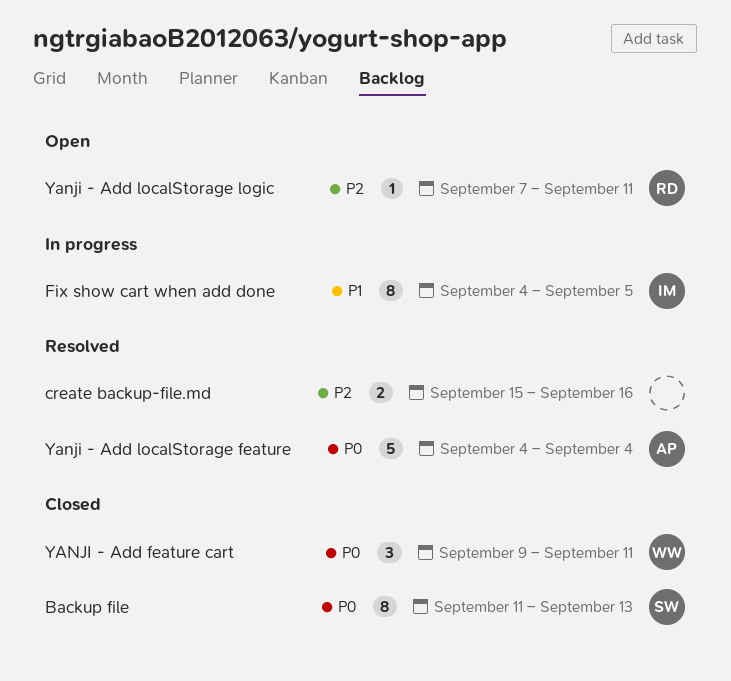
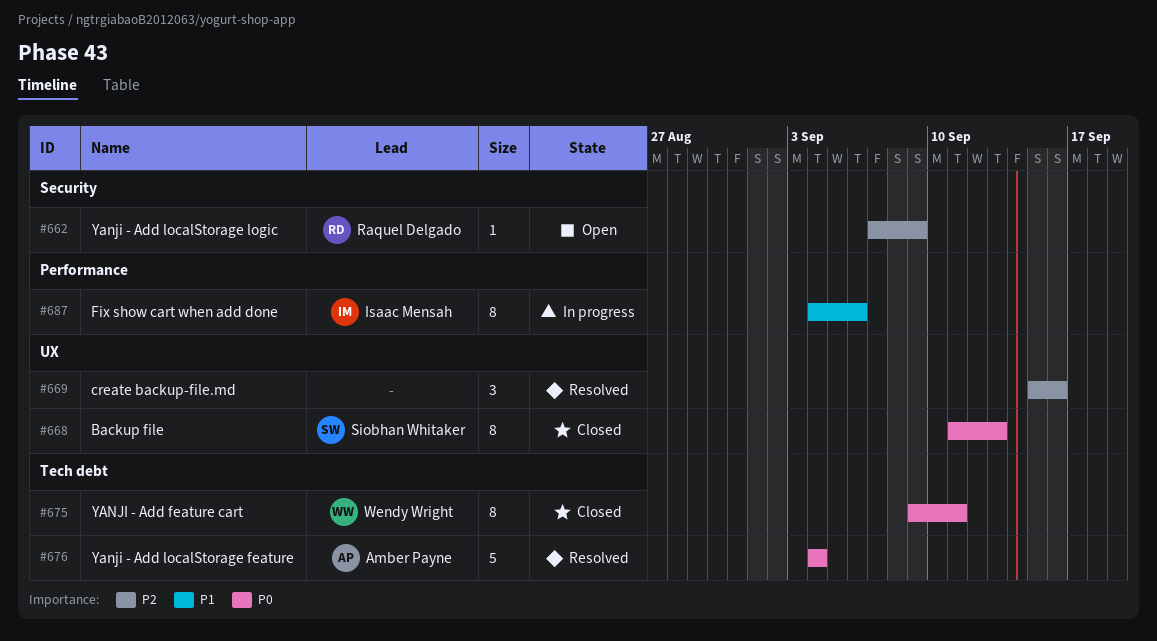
create backup-file.md, estimate: 2 -> 3
Fix show cart when add done, due: Sep 5 -> Sep 6
YANJI - Add feature cart, estimate: 3 -> 8
Yanji - Add localStorage logic, due: Sep 11 -> Sep 9

